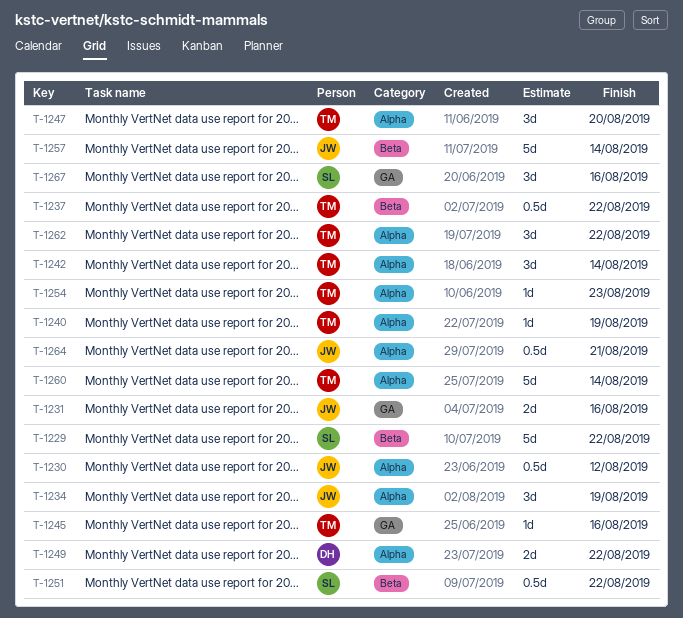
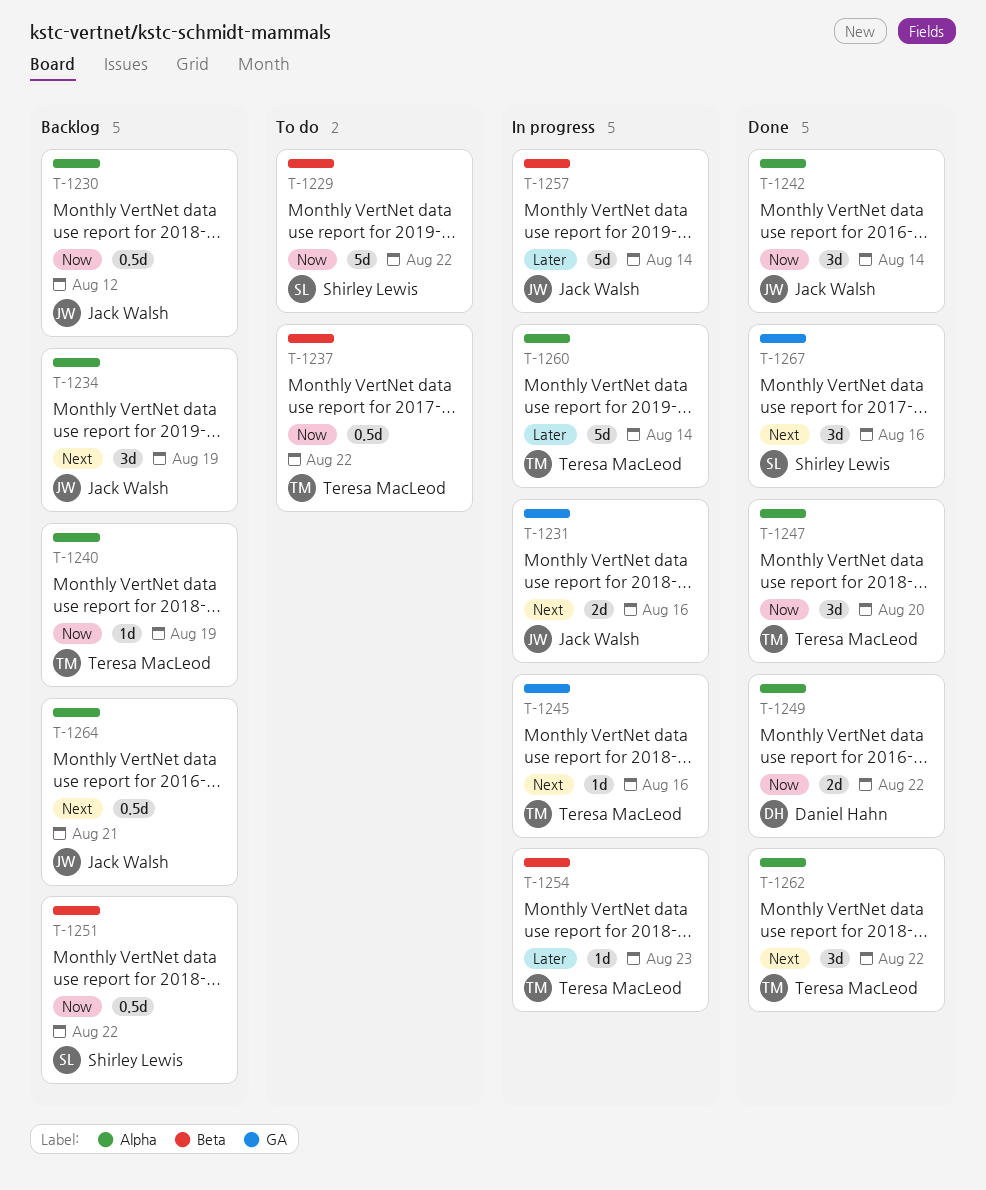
T-1242, owner: Teresa MacLeod -> Jack Walsh
T-1254, label: Alpha -> Beta

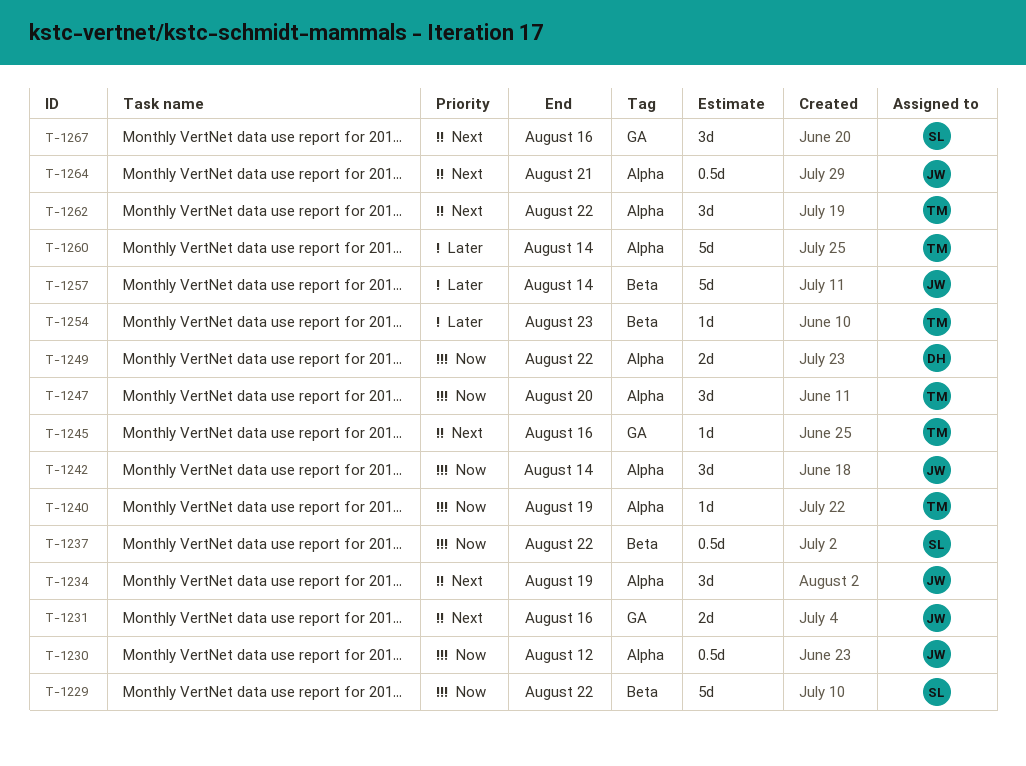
T-1237, owner: Teresa MacLeod -> Shirley Lewis
T-1251: present -> none

